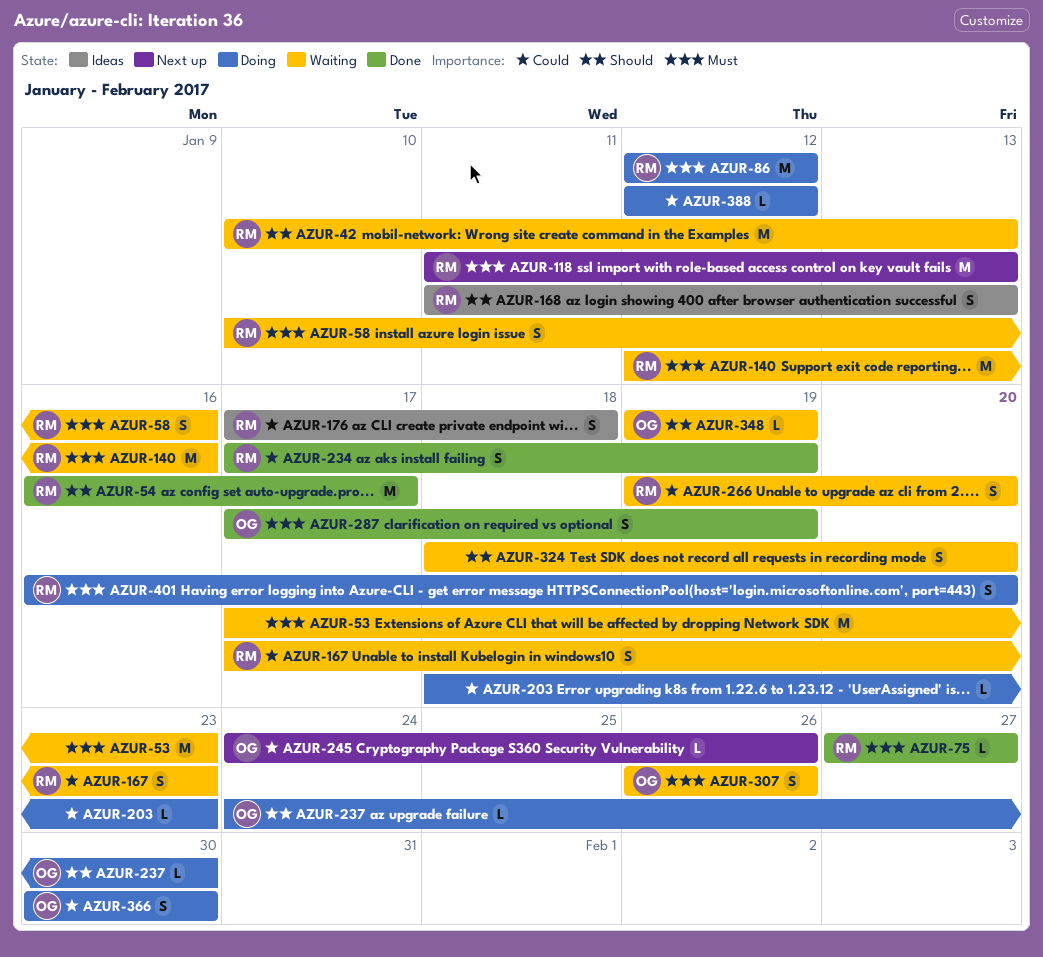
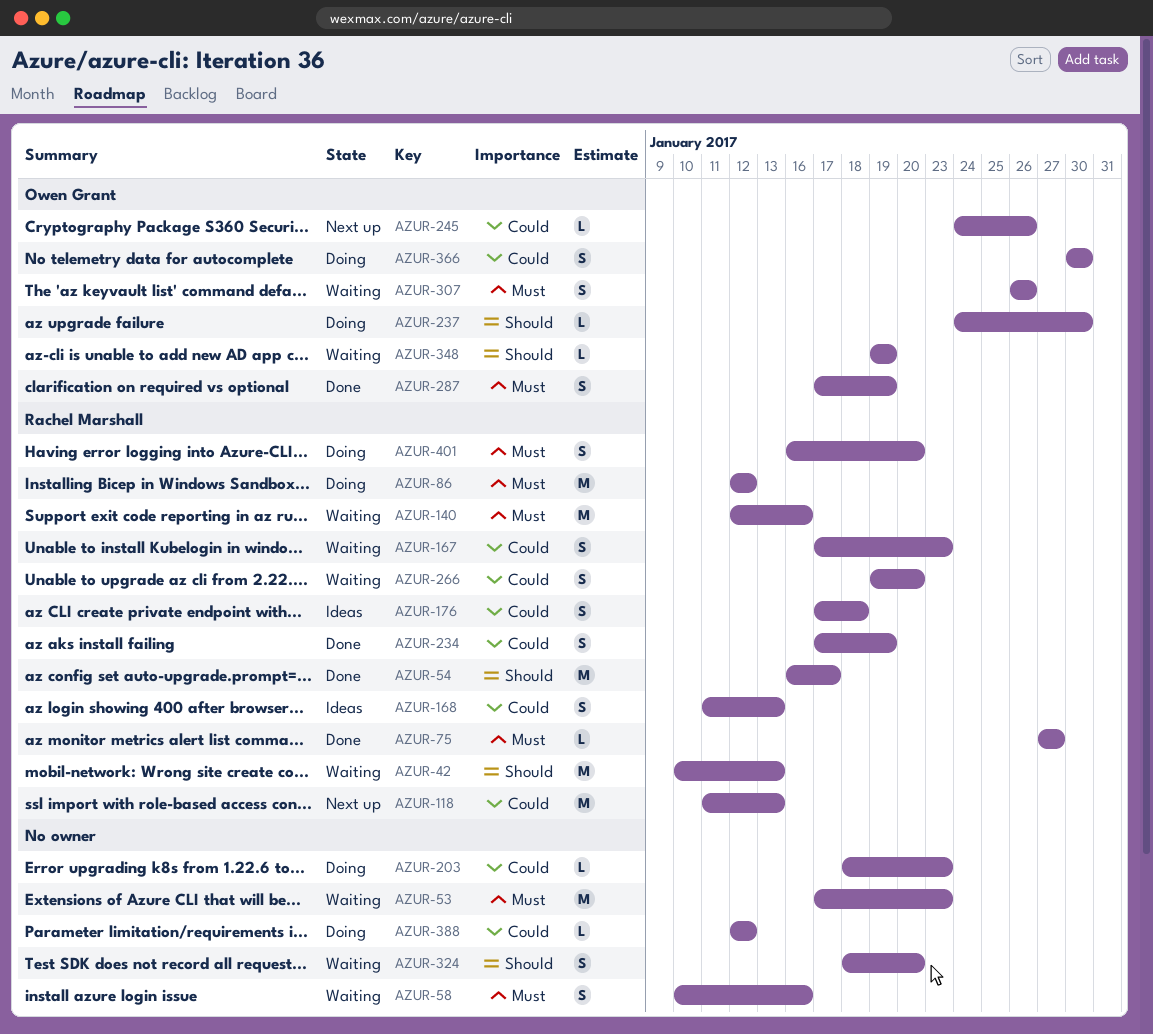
AZUR-58, owner: Rachel Marshall -> none
AZUR-118, priority: Must -> Could
AZUR-168, priority: Should -> Could

